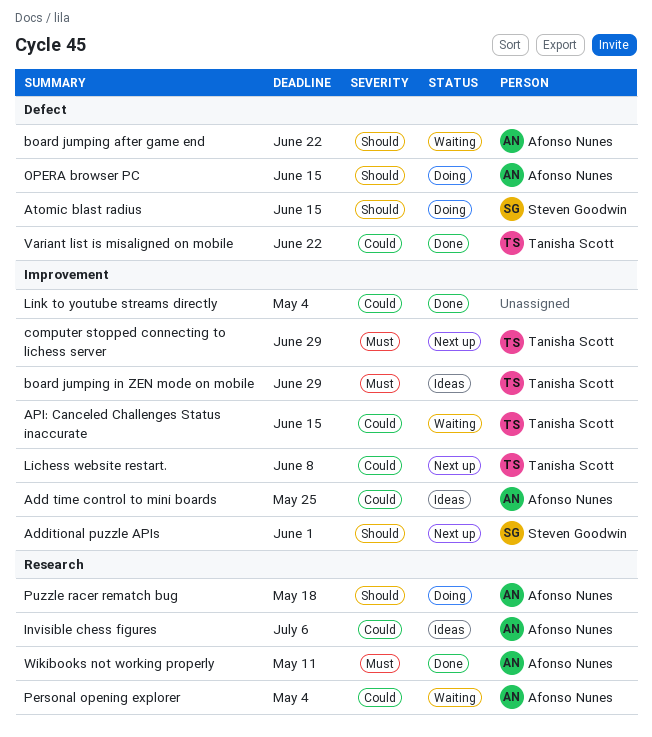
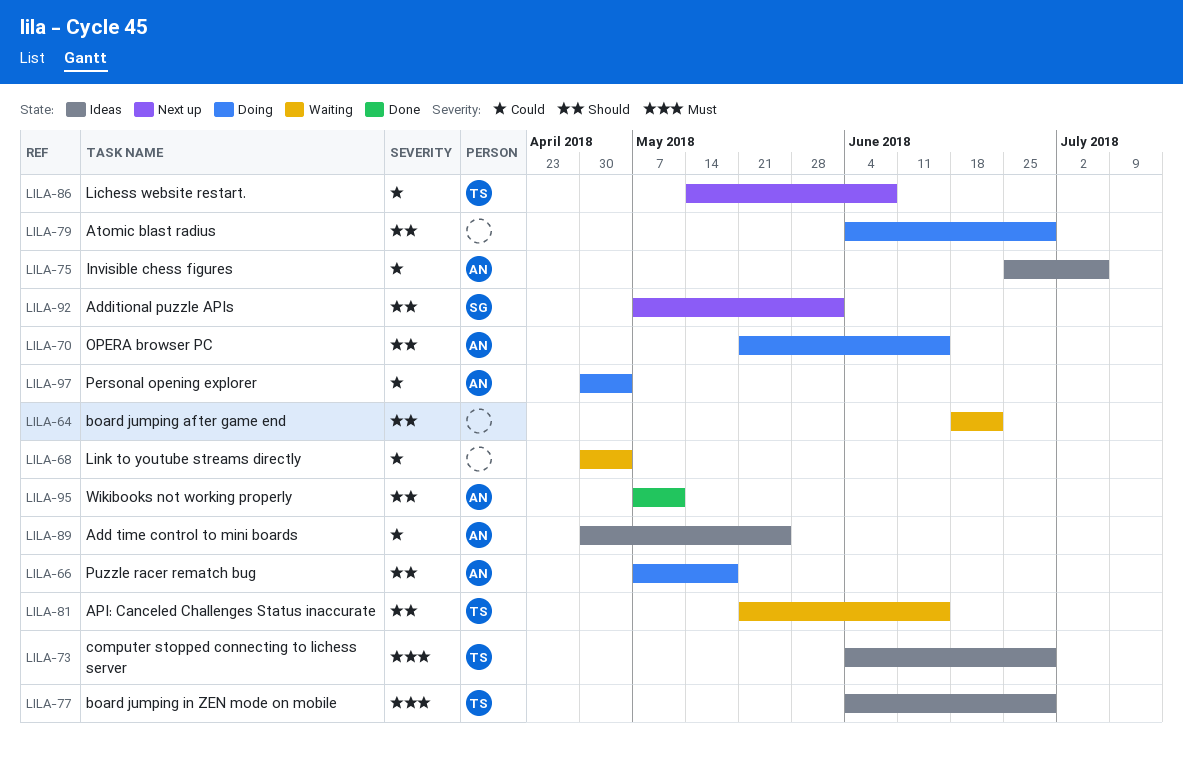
API: Canceled Challenges Status inaccurate, priority: Could -> Should
Atomic blast radius, owner: Steven Goodwin -> none
Atomic blast radius, due: Jun 15 -> Jun 29
board jumping after game end, owner: Afonso Nunes -> none
computer stopped connecting to lichess server, status: Next up -> Ideas
Link to youtube streams directly, status: Done -> Waiting
Personal opening explorer, status: Waiting -> Doing
Variant list is misaligned on mobile: present -> none
Wikibooks not working properly, priority: Must -> Should

